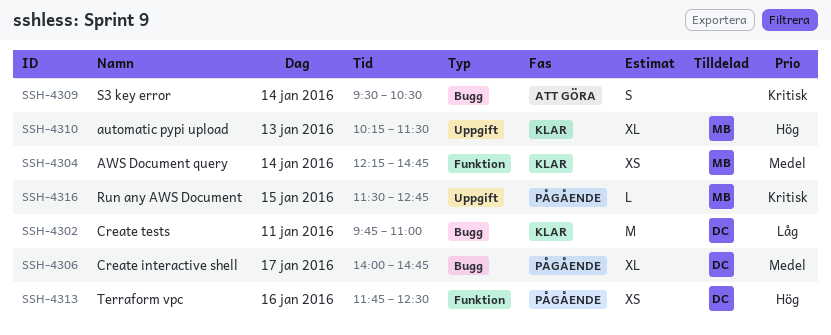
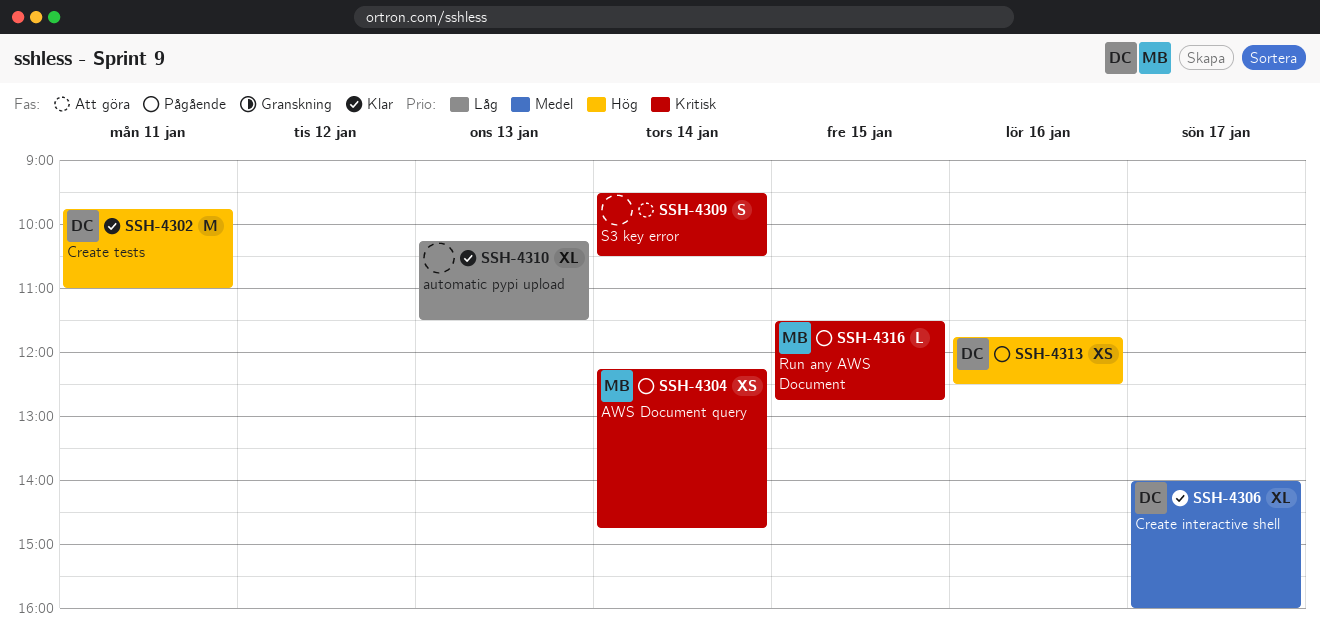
SSH-4302, priority: Låg -> Hög
SSH-4304, status: Klar -> Pågående
SSH-4304, priority: Medel -> Kritisk
SSH-4306, status: Pågående -> Klar
SSH-4306, ends: 14:45 -> 16:00
SSH-4310, owner: MB -> none
SSH-4310, priority: Hög -> Låg

